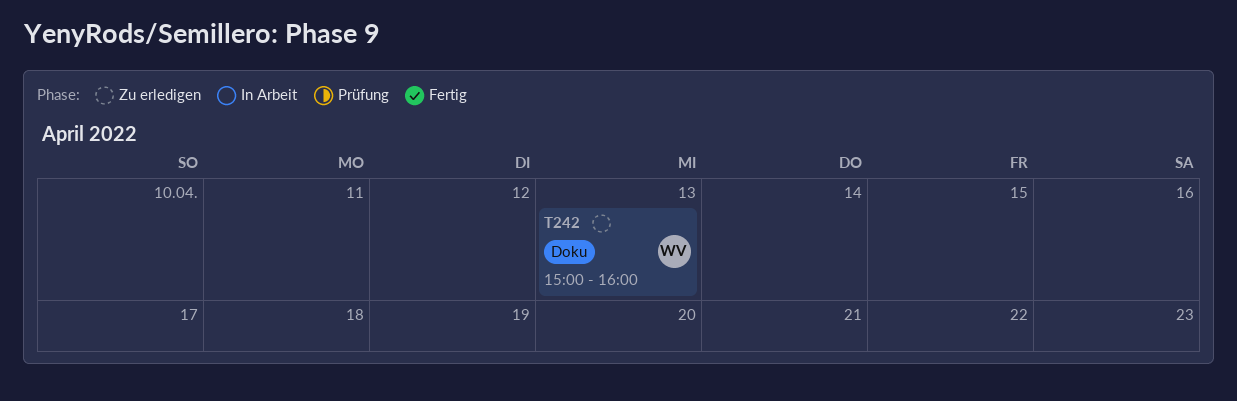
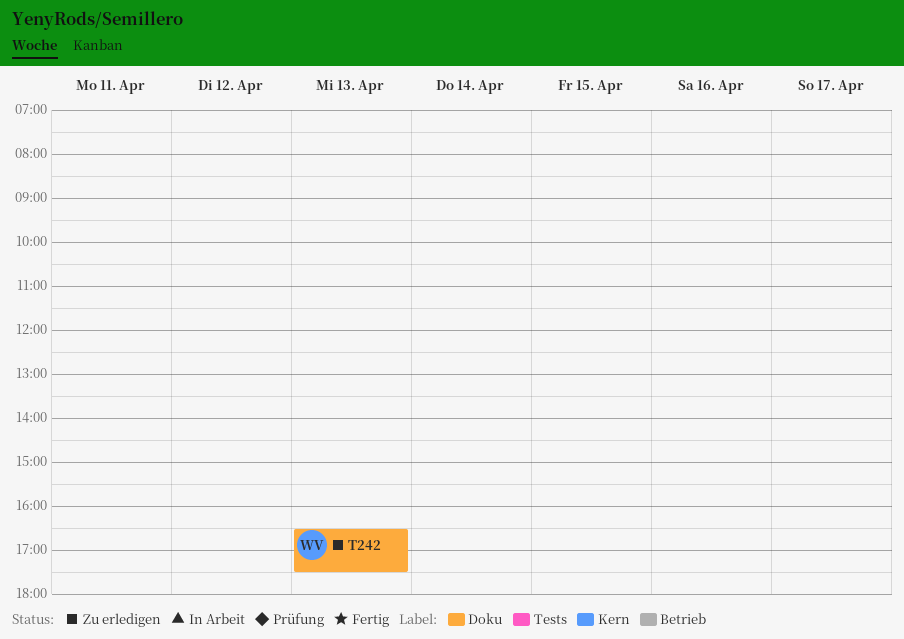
T242, begins: 15:00 -> 16:30
T242, ends: 16:00 -> 17:30

